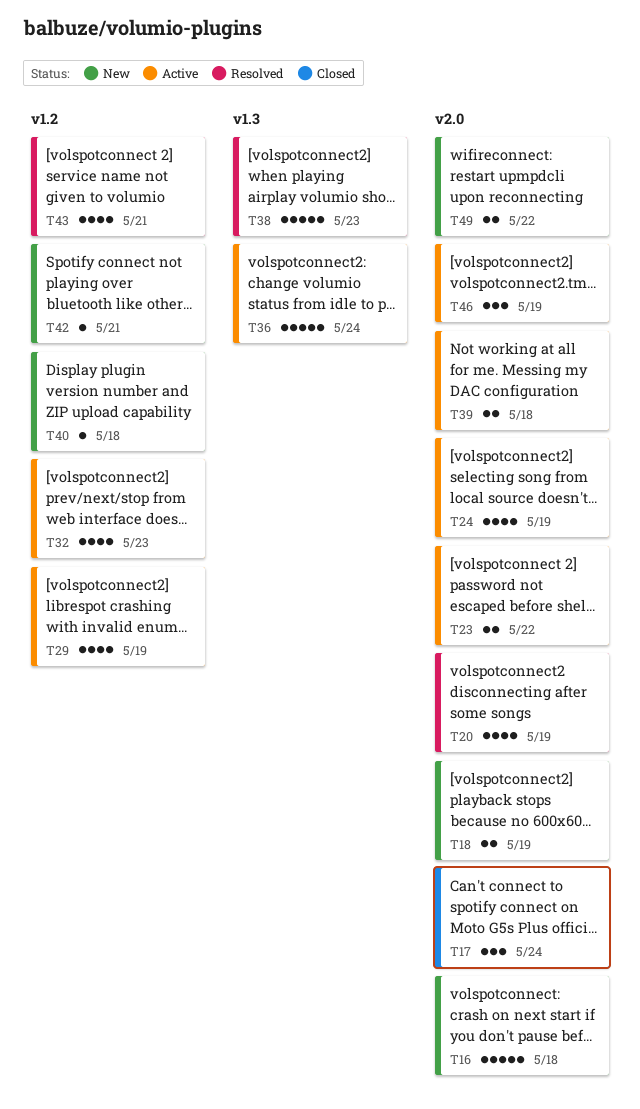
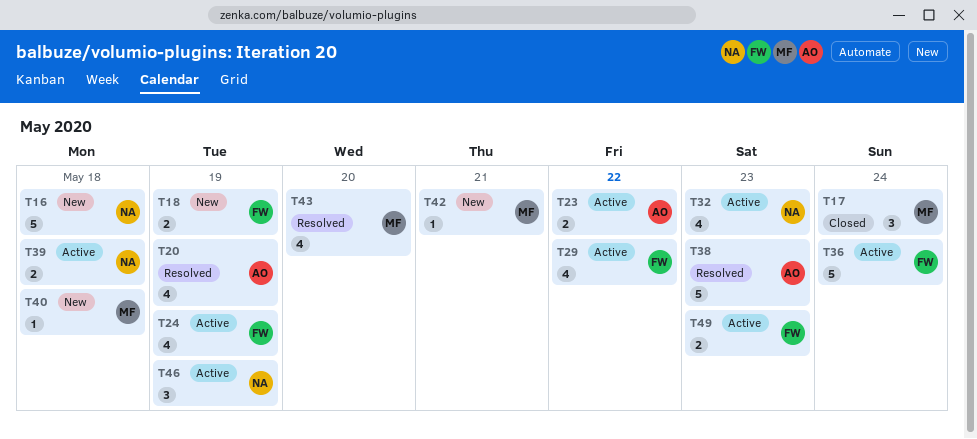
T29, due: May 19 -> May 22
T43, due: May 21 -> May 20
T49, status: New -> Active
T49, due: May 22 -> May 23

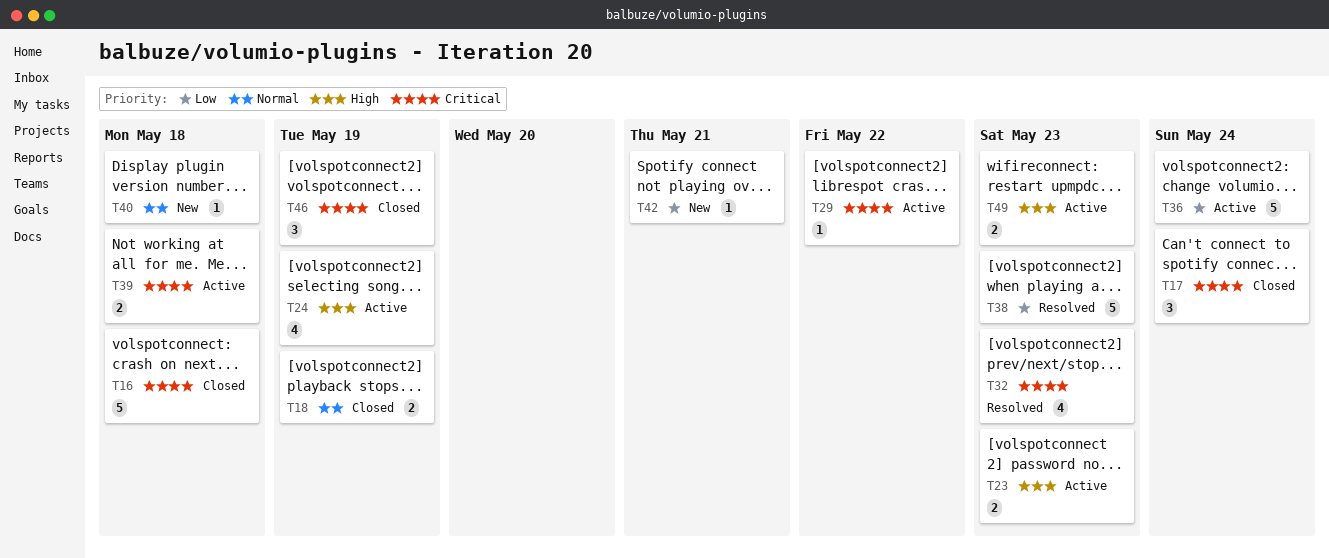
T16, status: New -> Closed
T18, status: New -> Closed
T20: present -> none
T23, due: May 22 -> May 23
T29, estimate: 4 -> 1
T32, status: Active -> Resolved
T43: present -> none
T46, status: Active -> Closed

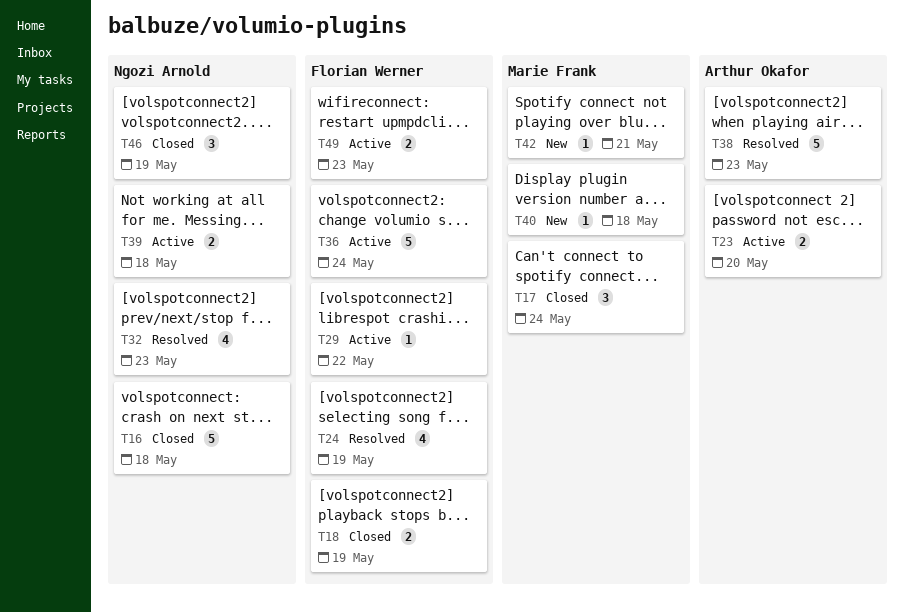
T23, due: May 23 -> May 20
T24, status: Active -> Resolved

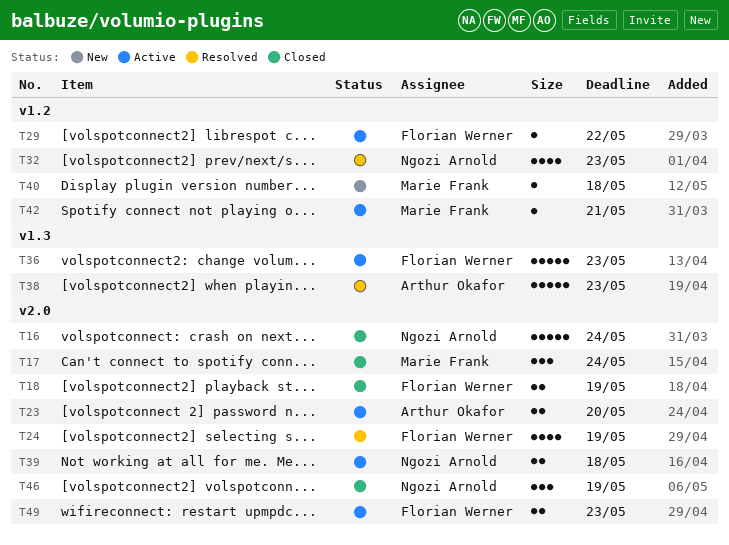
T16, due: May 18 -> May 24
T36, due: May 24 -> May 23
T42, status: New -> Active

